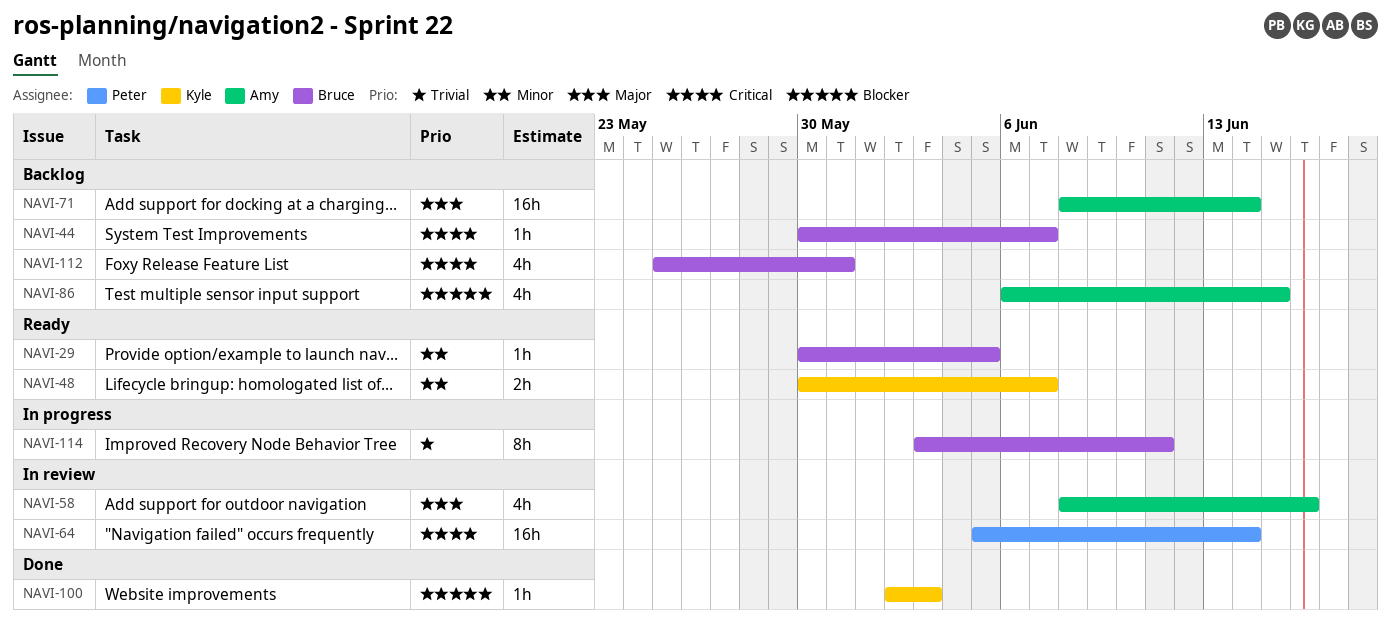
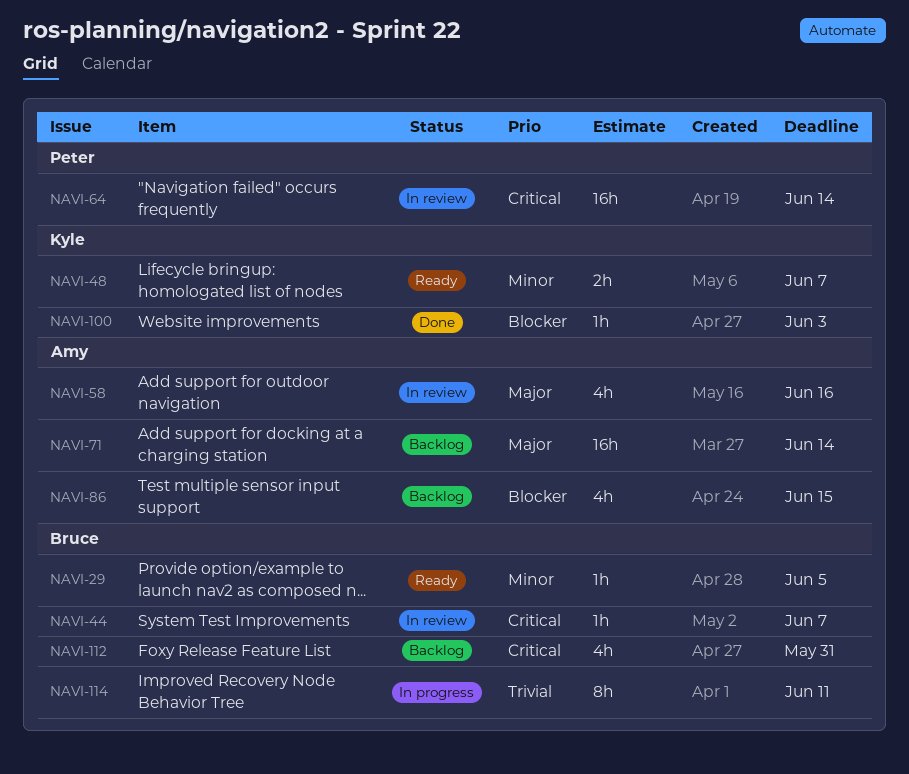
NAVI-44, status: Backlog -> In review

